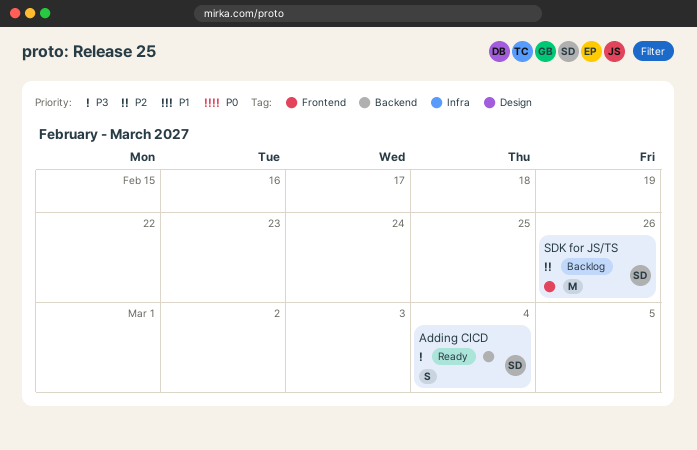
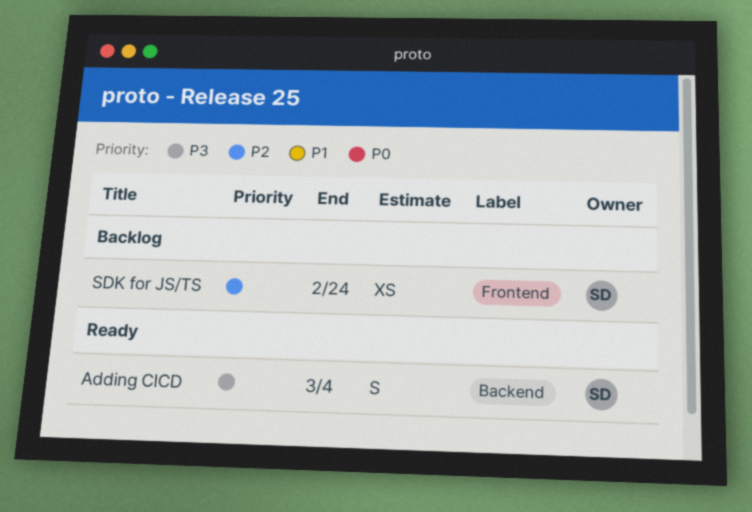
SDK for JS/TS, estimate: M -> XS
SDK for JS/TS, due: Feb 26 -> Feb 24

